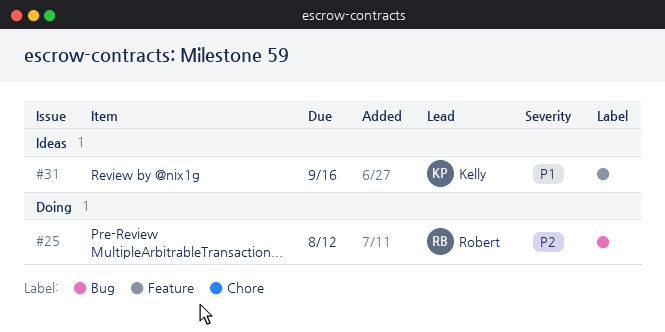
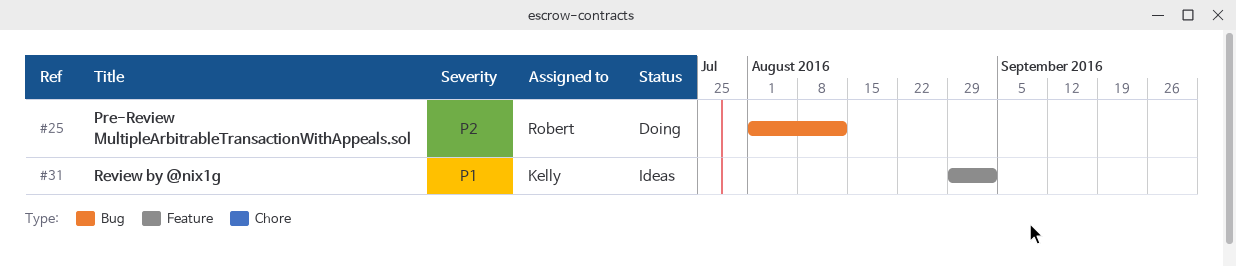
#31, due: Sep 16 -> Sep 2

